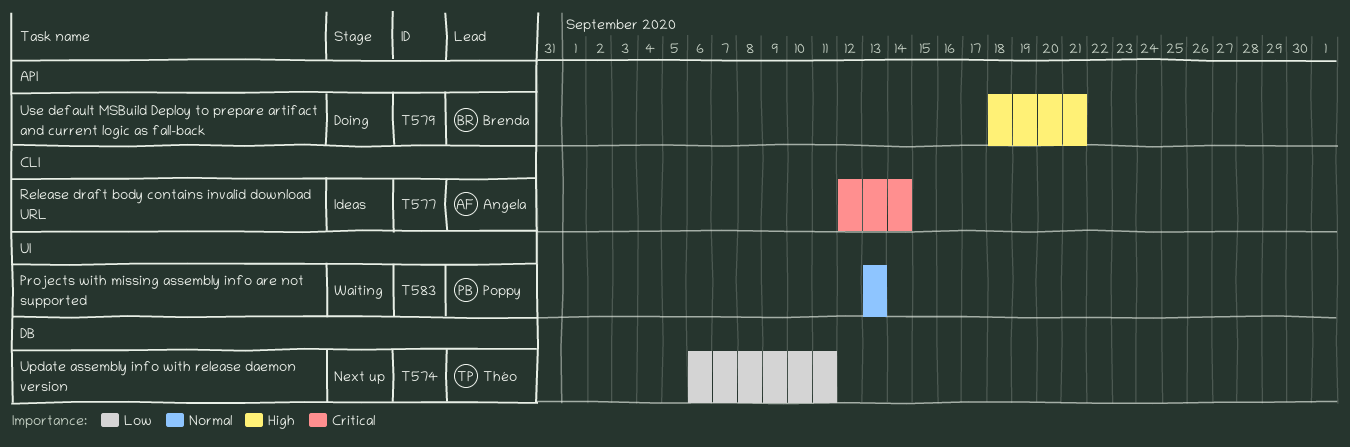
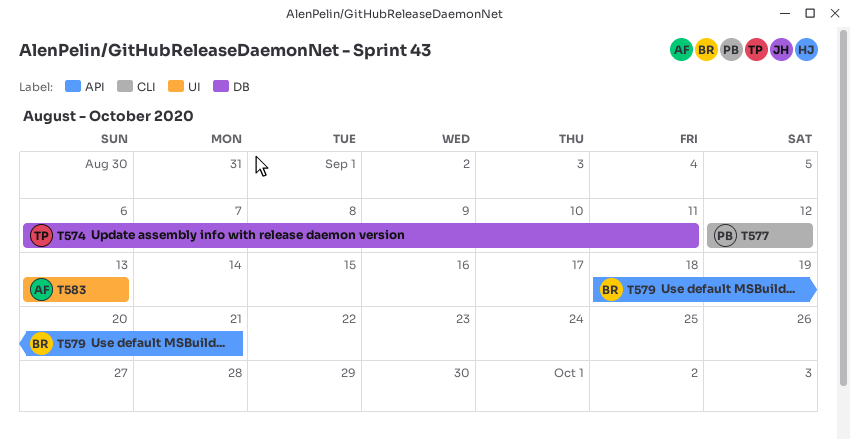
T577, owner: Angela -> Poppy
T577, due: Sep 14 -> Sep 12
T583, owner: Poppy -> Angela

